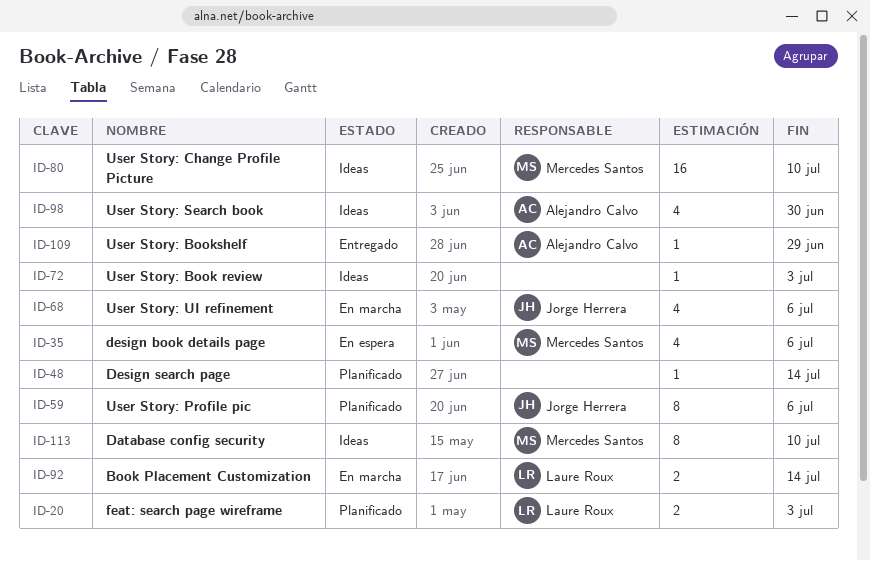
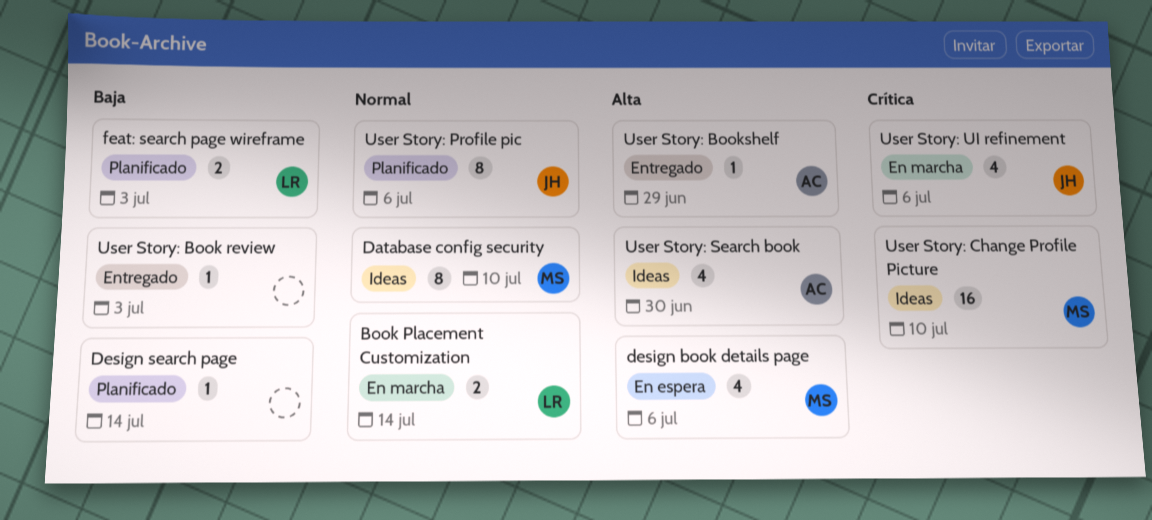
User Story: Book review, status: Ideas -> Entregado

